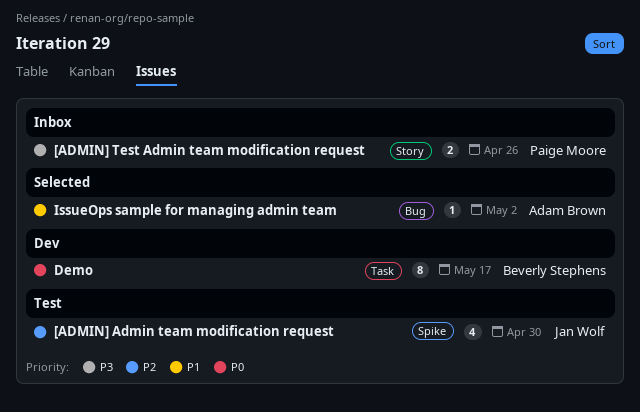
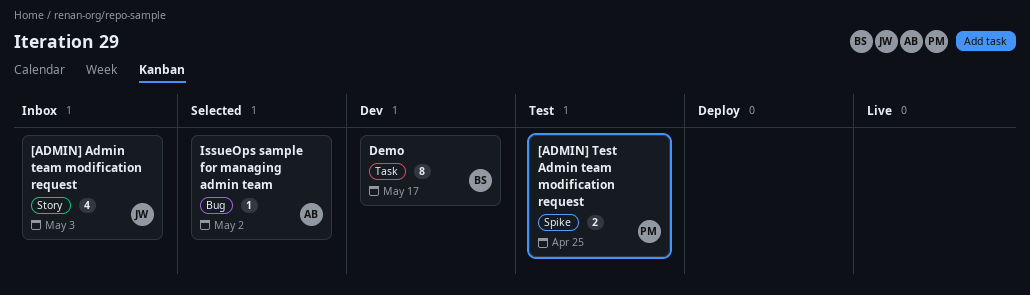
[ADMIN] Admin team modification request, status: Test -> Inbox
[ADMIN] Admin team modification request, label: Spike -> Story
[ADMIN] Admin team modification request, due: Apr 30 -> May 3
[ADMIN] Test Admin team modification request, status: Inbox -> Test
[ADMIN] Test Admin team modification request, label: Story -> Spike
[ADMIN] Test Admin team modification request, due: Apr 26 -> Apr 25

